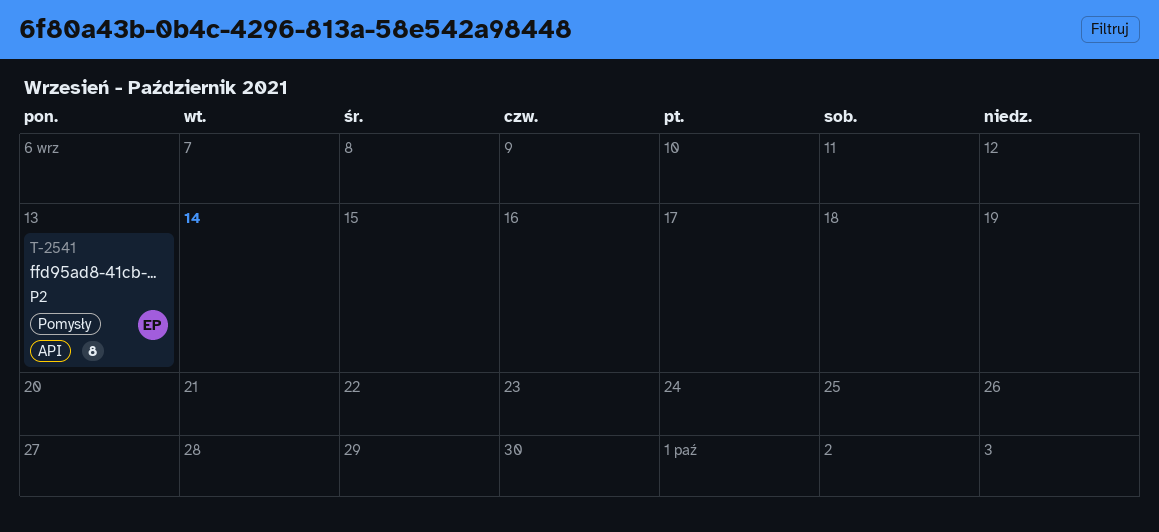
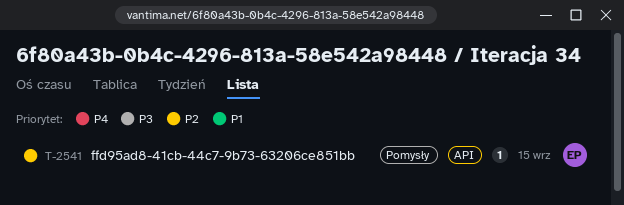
T-2541, estimate: 8 -> 1
T-2541, due: Sep 13 -> Sep 15

